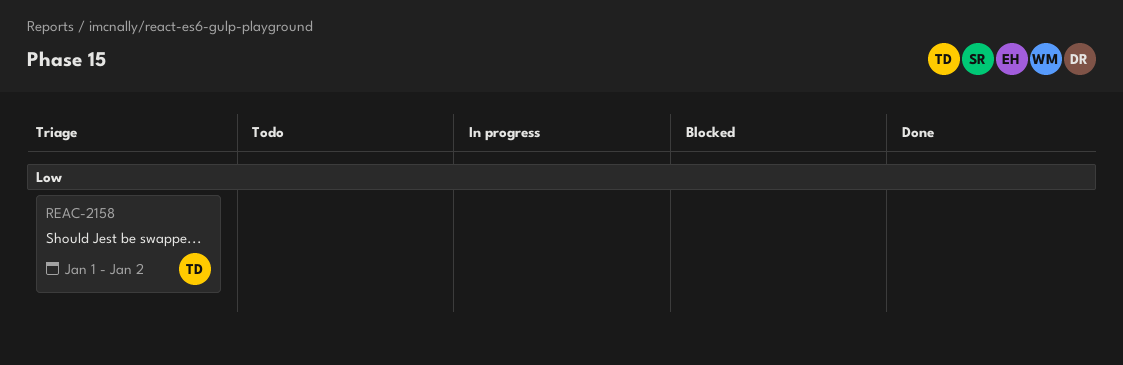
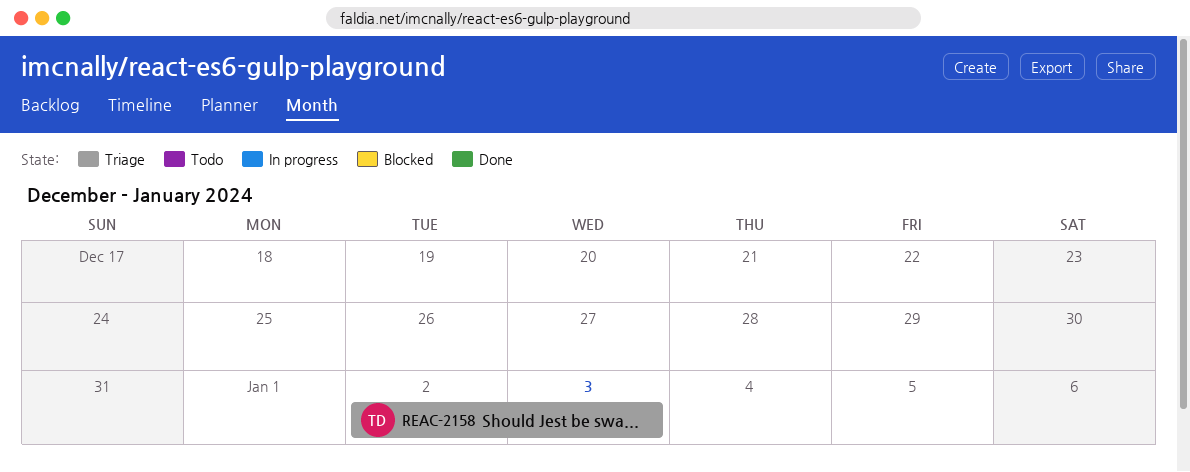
REAC-2158, start: Jan 1 -> Jan 2
REAC-2158, due: Jan 2 -> Jan 3

